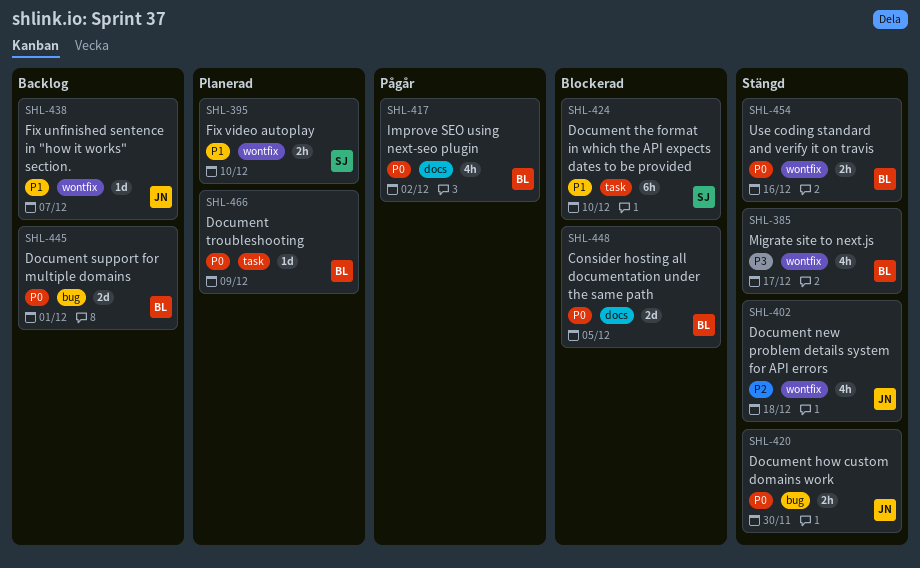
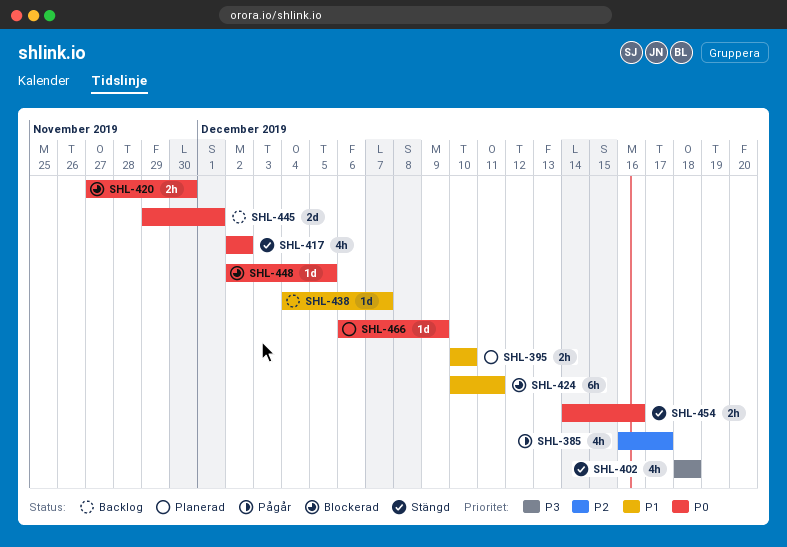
SHL-385, status: Stängd -> Pågår
SHL-385, priority: P3 -> P2
SHL-402, priority: P2 -> P3
SHL-417, status: Pågår -> Stängd
SHL-420, status: Stängd -> Blockerad
SHL-424, due: Dec 10 -> Dec 11
SHL-448, estimate: 2d -> 1d

